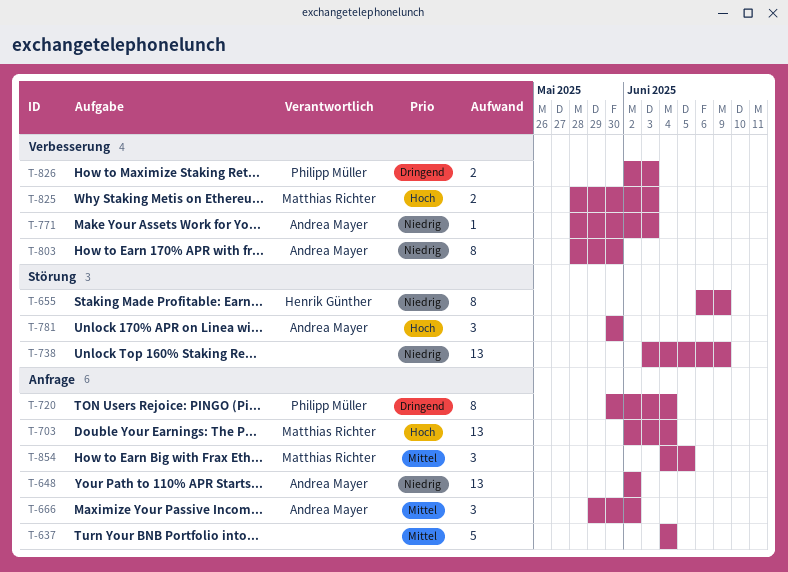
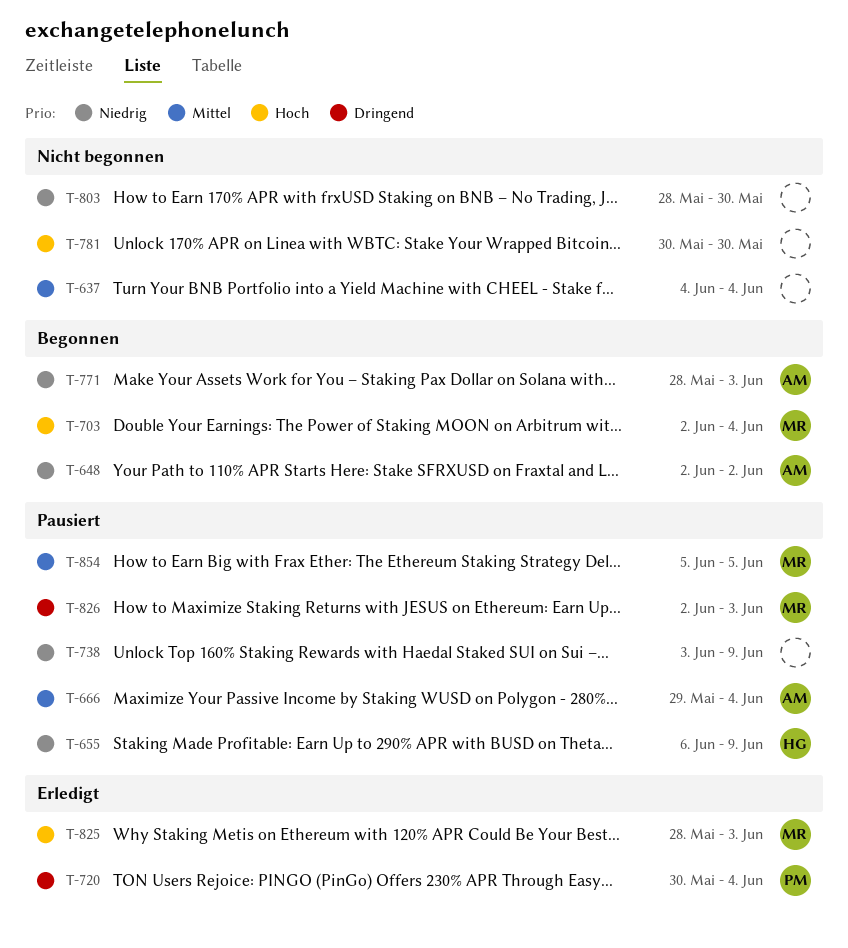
T-666, due: Jun 2 -> Jun 4
T-781, owner: Andrea Mayer -> none
T-803, owner: Andrea Mayer -> none
T-826, owner: Philipp Müller -> Matthias Richter
T-854, start: Jun 4 -> Jun 5

